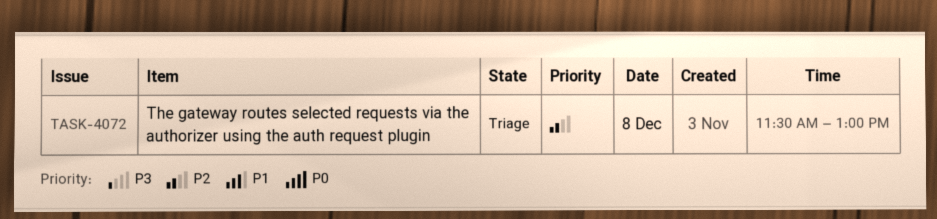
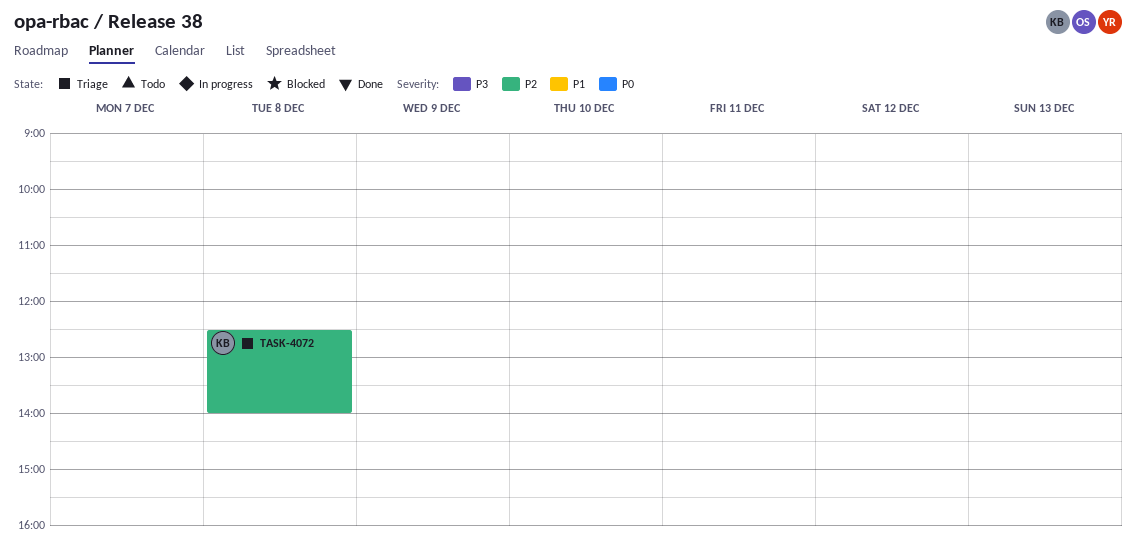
TASK-4072, begins: 11:30 -> 12:30
TASK-4072, ends: 13:00 -> 14:00

